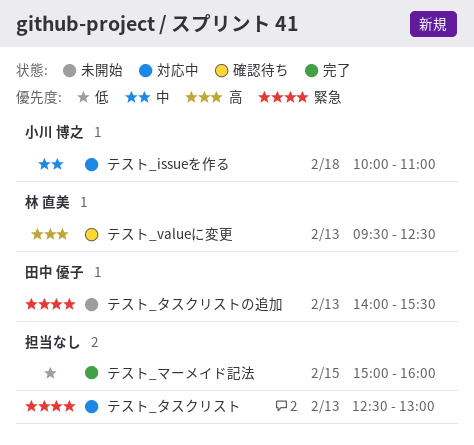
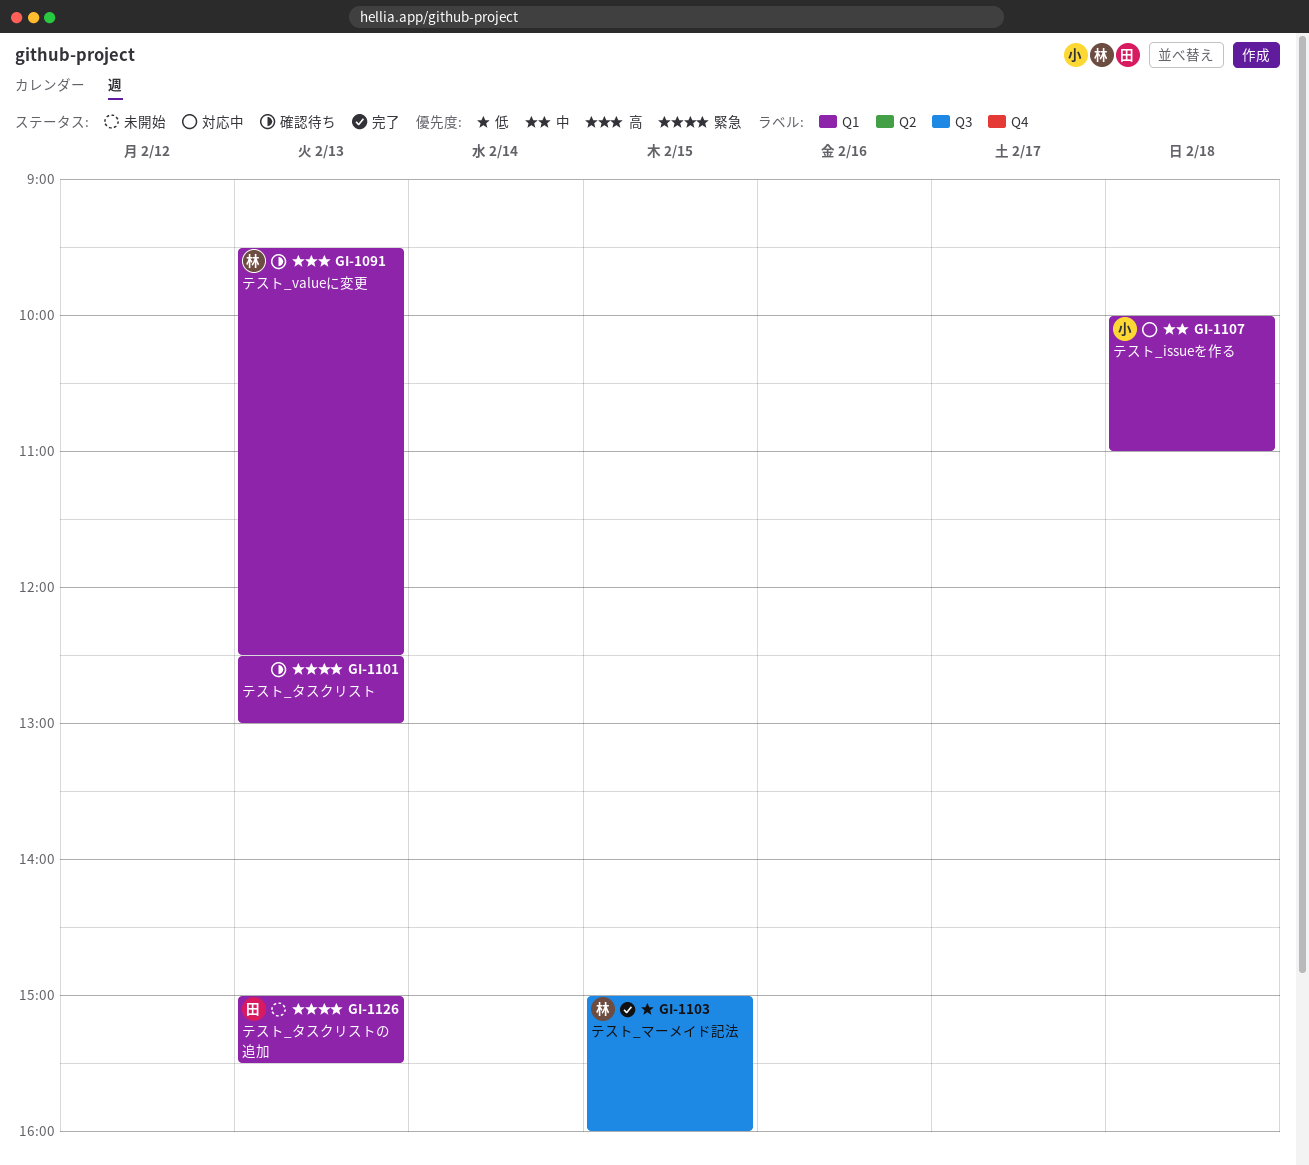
テスト_タスクリスト, status: 対応中 -> 確認待ち
テスト_タスクリストの追加, begins: 14:00 -> 15:00
テスト_マーメイド記法, owner: none -> 林 直美

